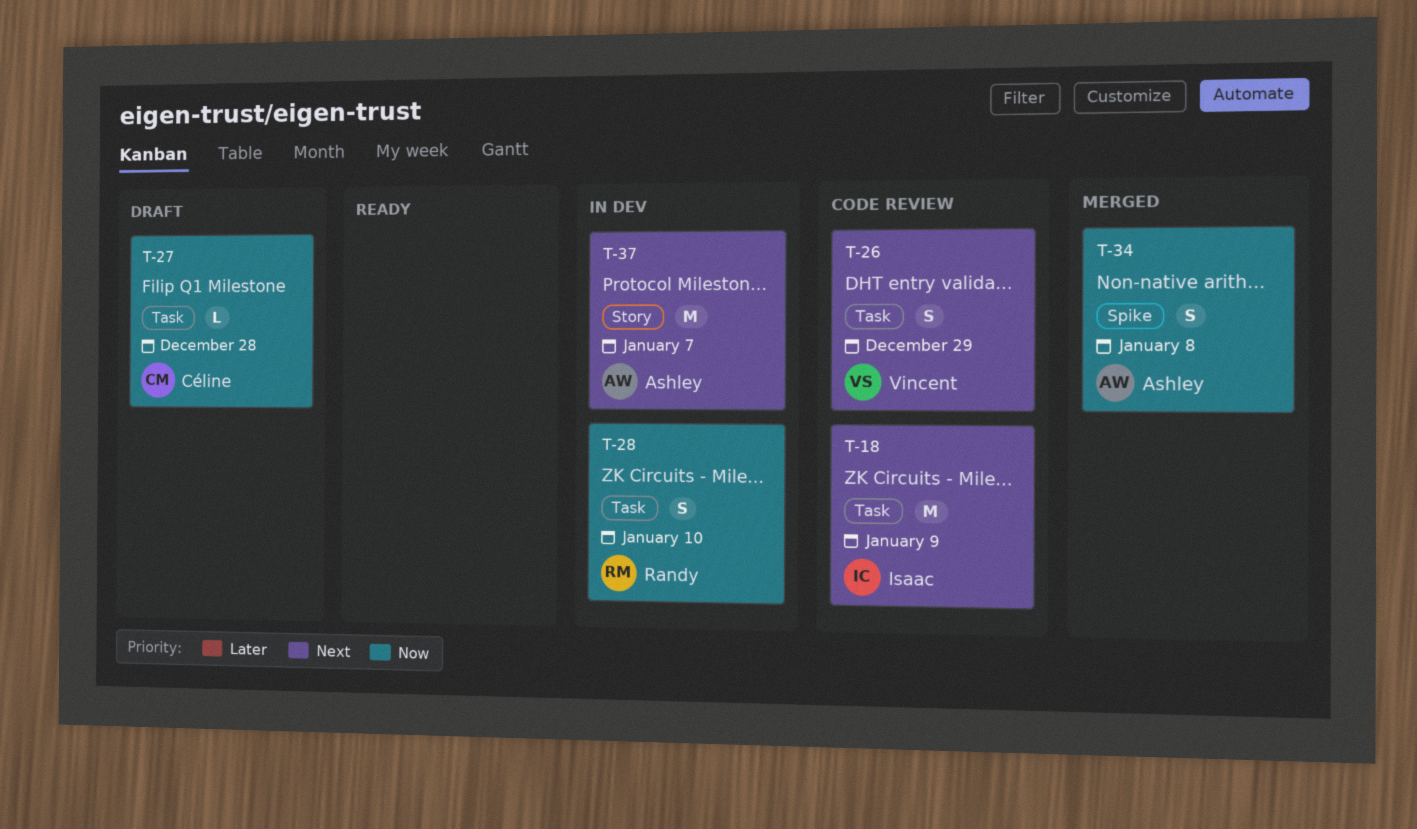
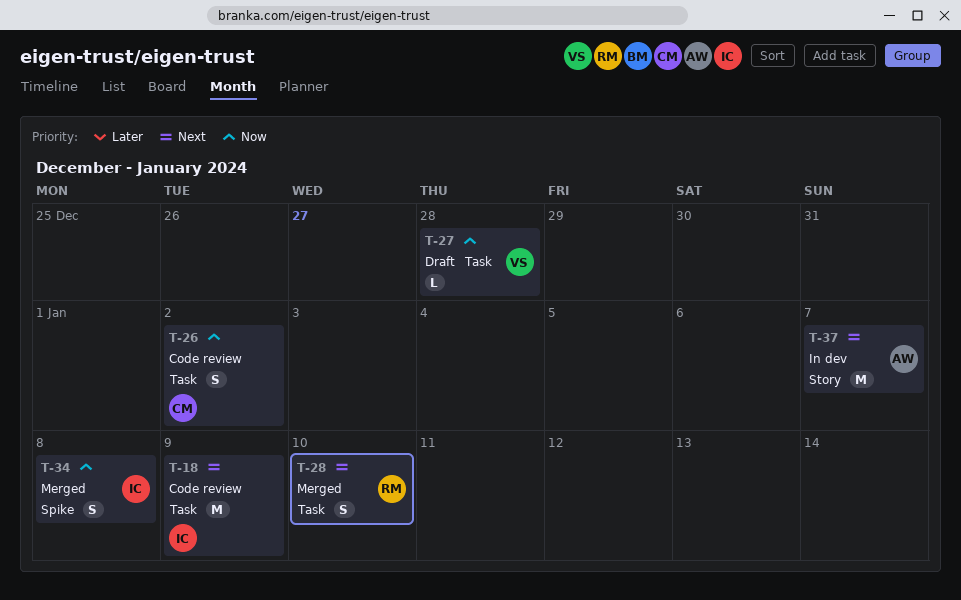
T-26, owner: Vincent -> Céline
T-26, priority: Next -> Now
T-26, due: Dec 29 -> Jan 2
T-27, owner: Céline -> Vincent
T-28, status: In dev -> Merged
T-28, priority: Now -> Next
T-34, owner: Ashley -> Isaac

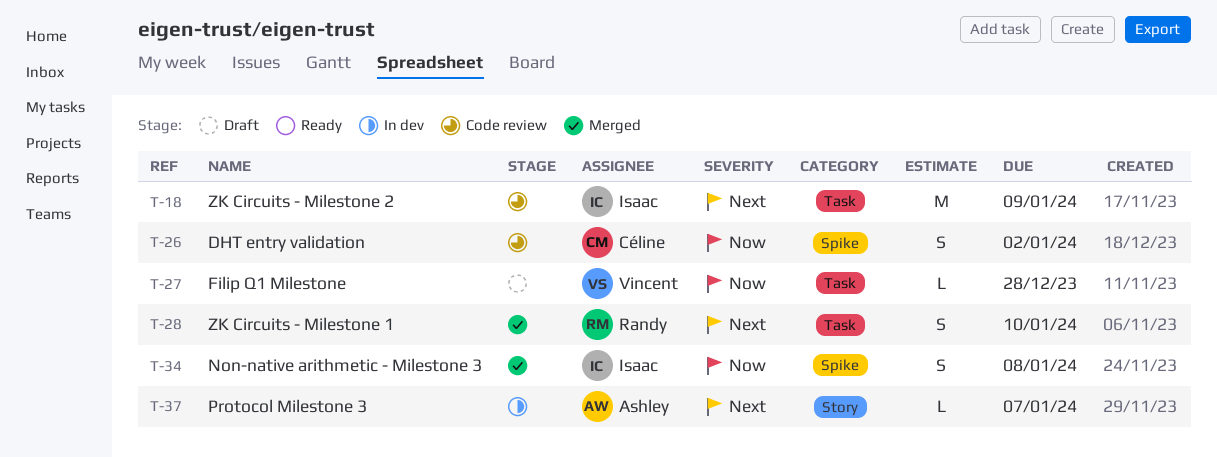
T-26, label: Task -> Spike
T-37, estimate: M -> L

